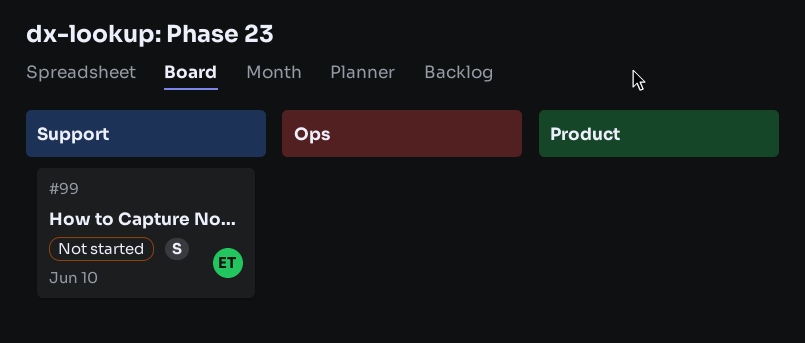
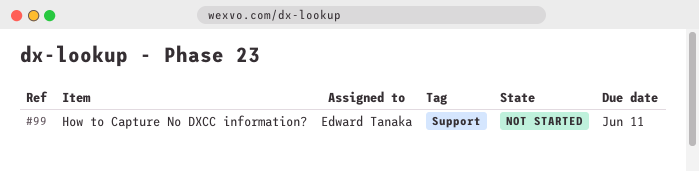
#99, due: Jun 10 -> Jun 11

